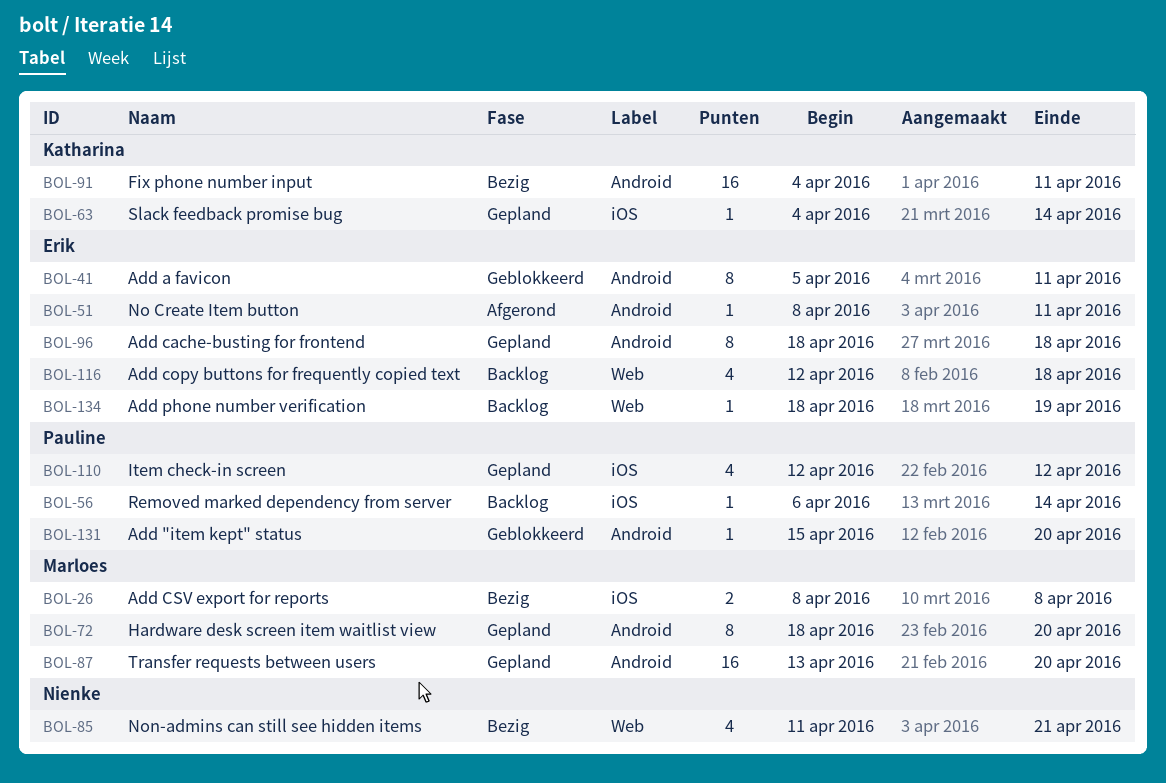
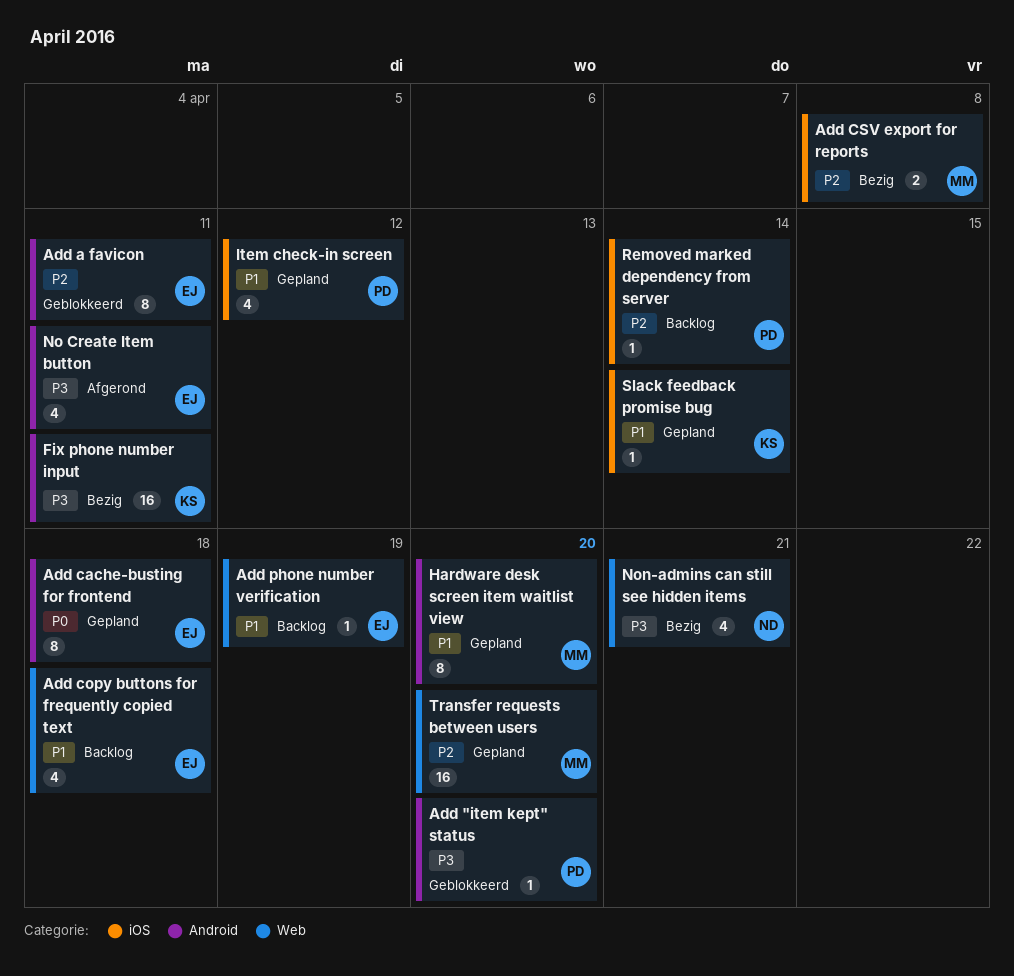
No Create Item button, estimate: 1 -> 4
Transfer requests between users, label: Android -> Web

